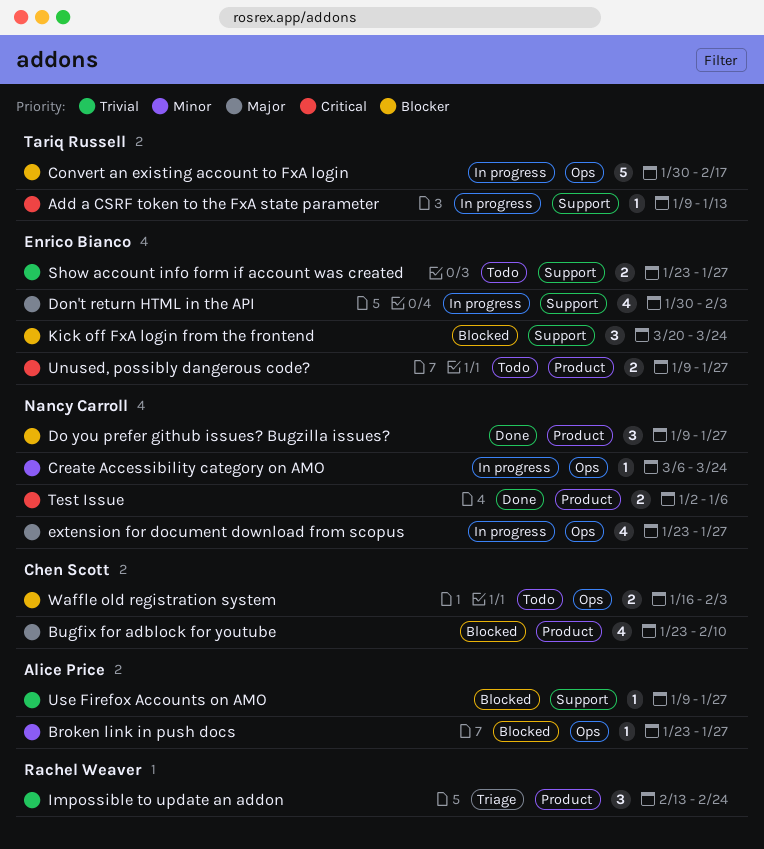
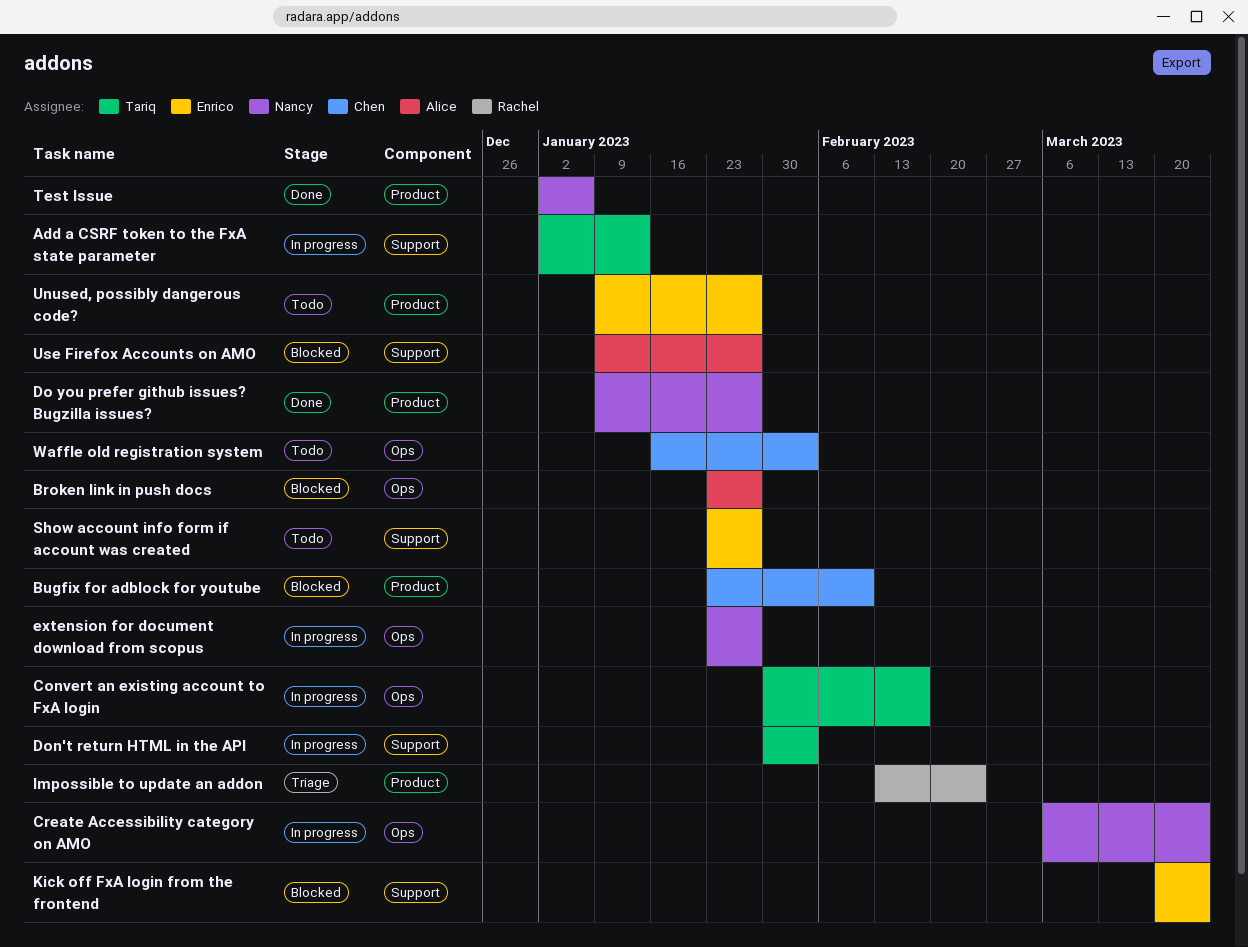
Add a CSRF token to the FxA state parameter, start: Jan 9 -> Jan 2
Don't return HTML in the API, owner: Enrico Bianco -> Tariq Russell

